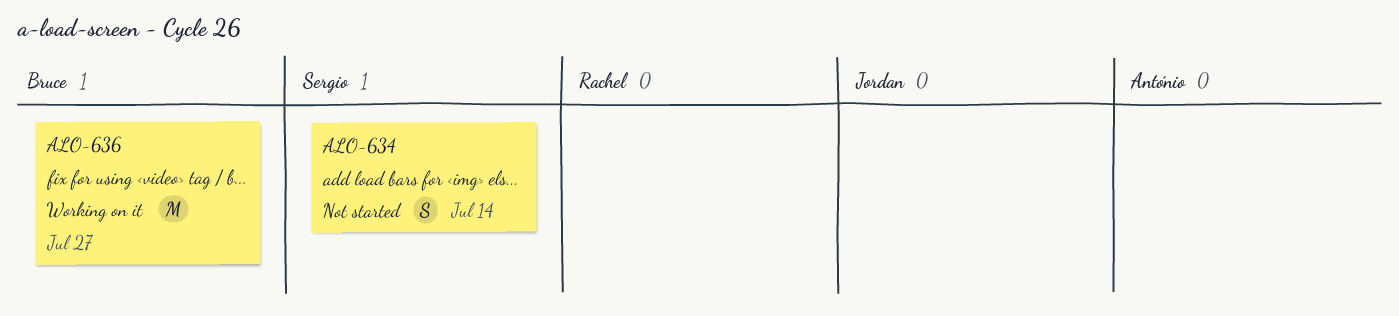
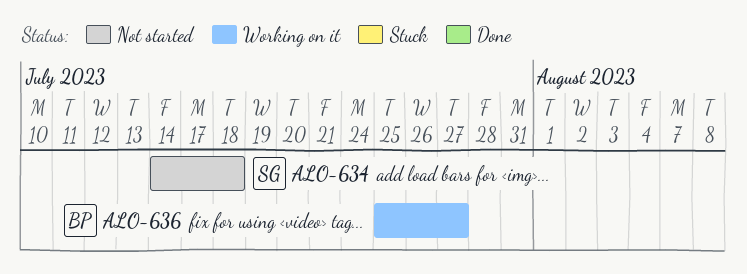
ALO-634, due: Jul 14 -> Jul 18

